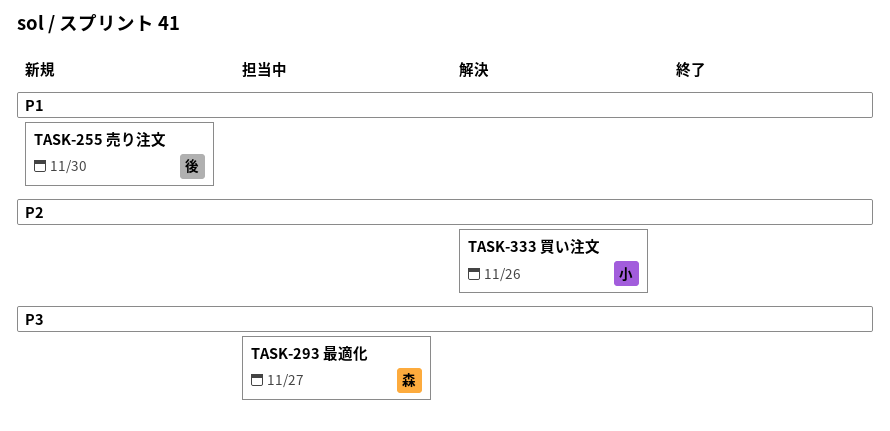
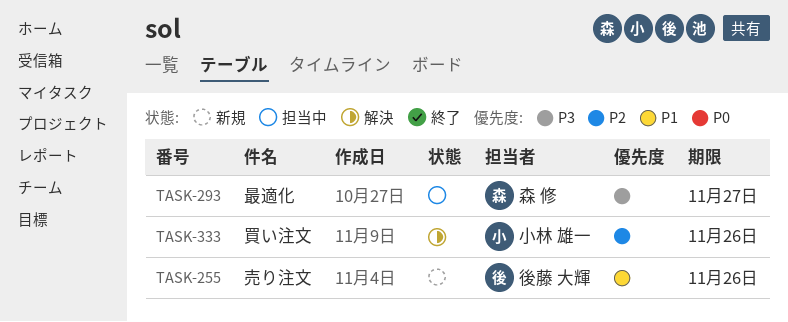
TASK-255, due: Nov 30 -> Nov 26

